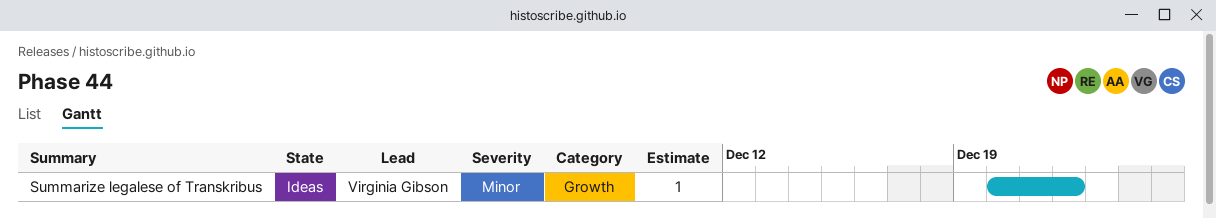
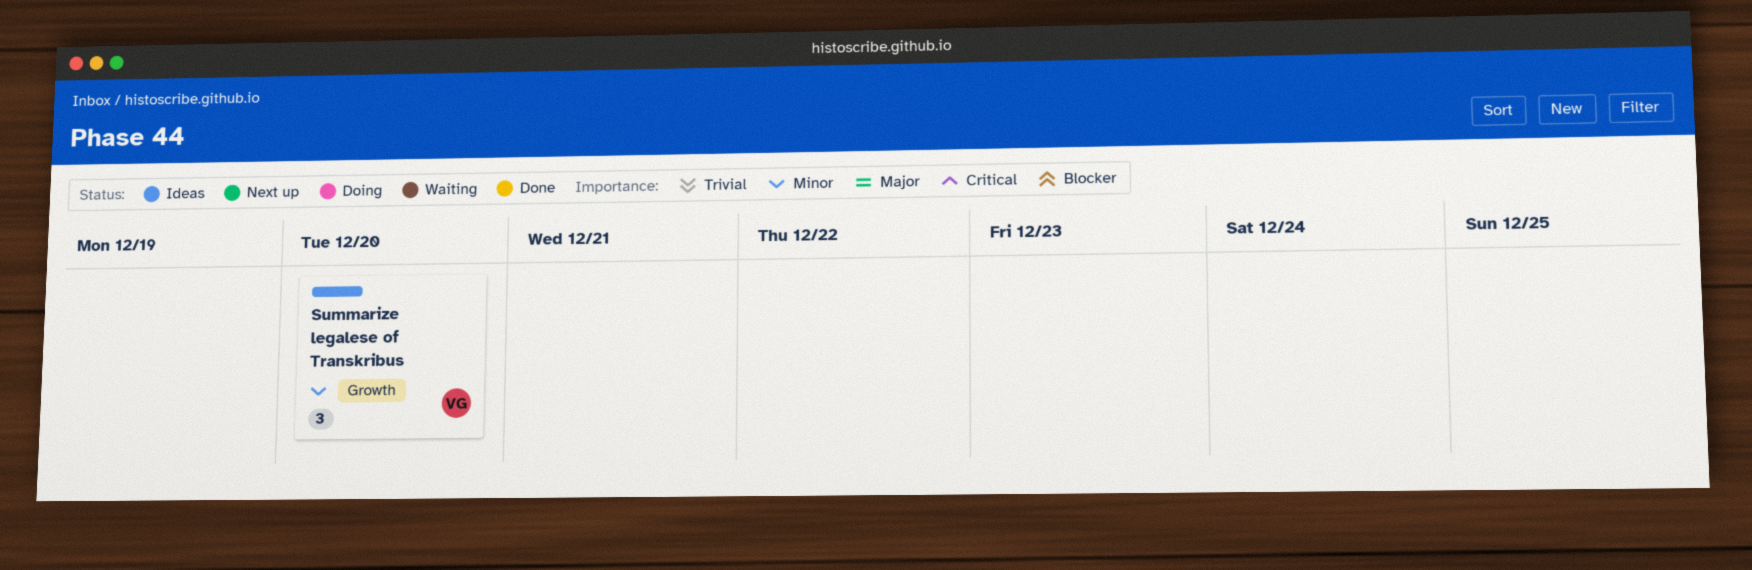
Summarize legalese of Transkribus, estimate: 1 -> 3
Summarize legalese of Transkribus, due: Dec 22 -> Dec 20

